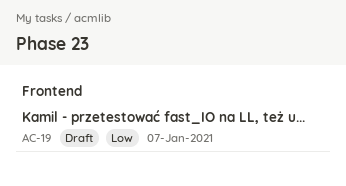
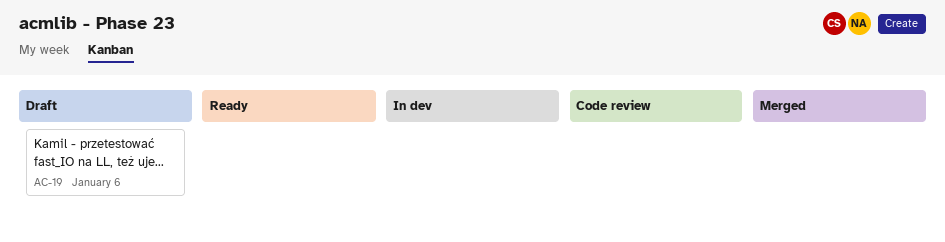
AC-19, due: Jan 7 -> Jan 6

